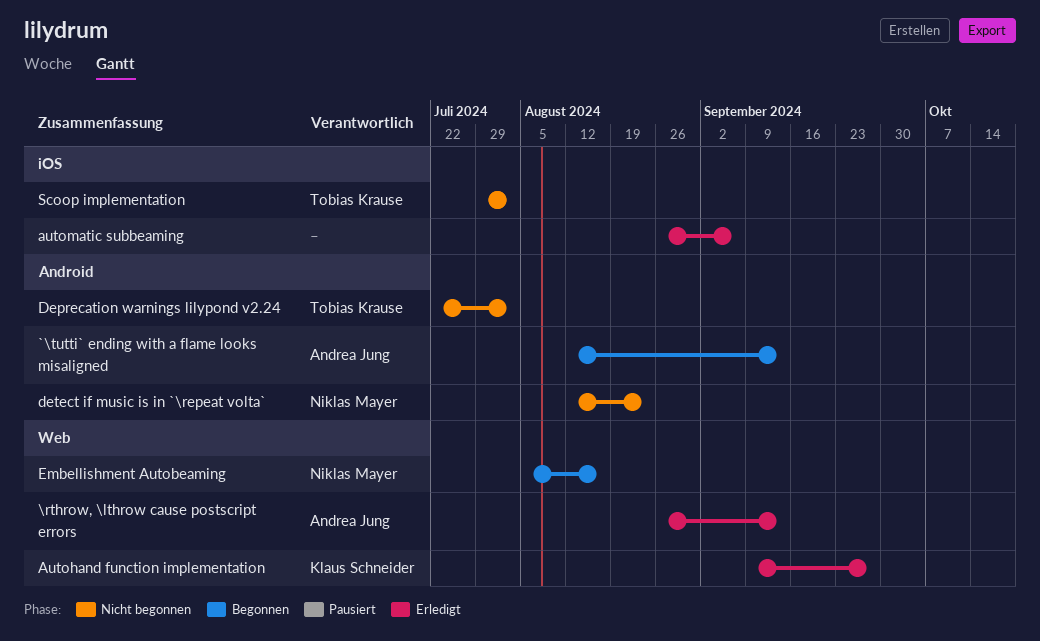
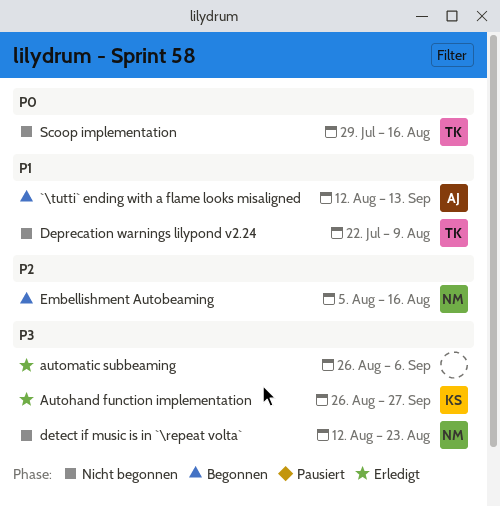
\rthrow, \lthrow cause postscript errors: present -> none
Autohand function implementation, start: Sep 9 -> Aug 26
Deprecation warnings lilypond v2.24, due: Aug 2 -> Aug 9
Scoop implementation, due: Aug 2 -> Aug 16

